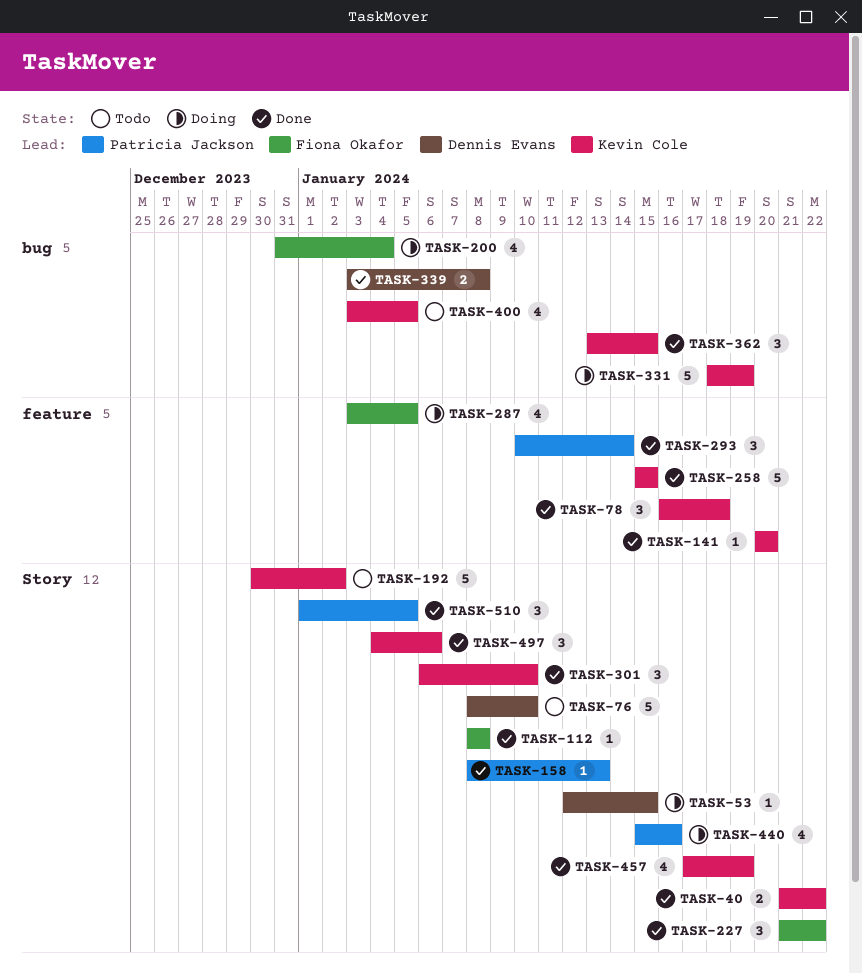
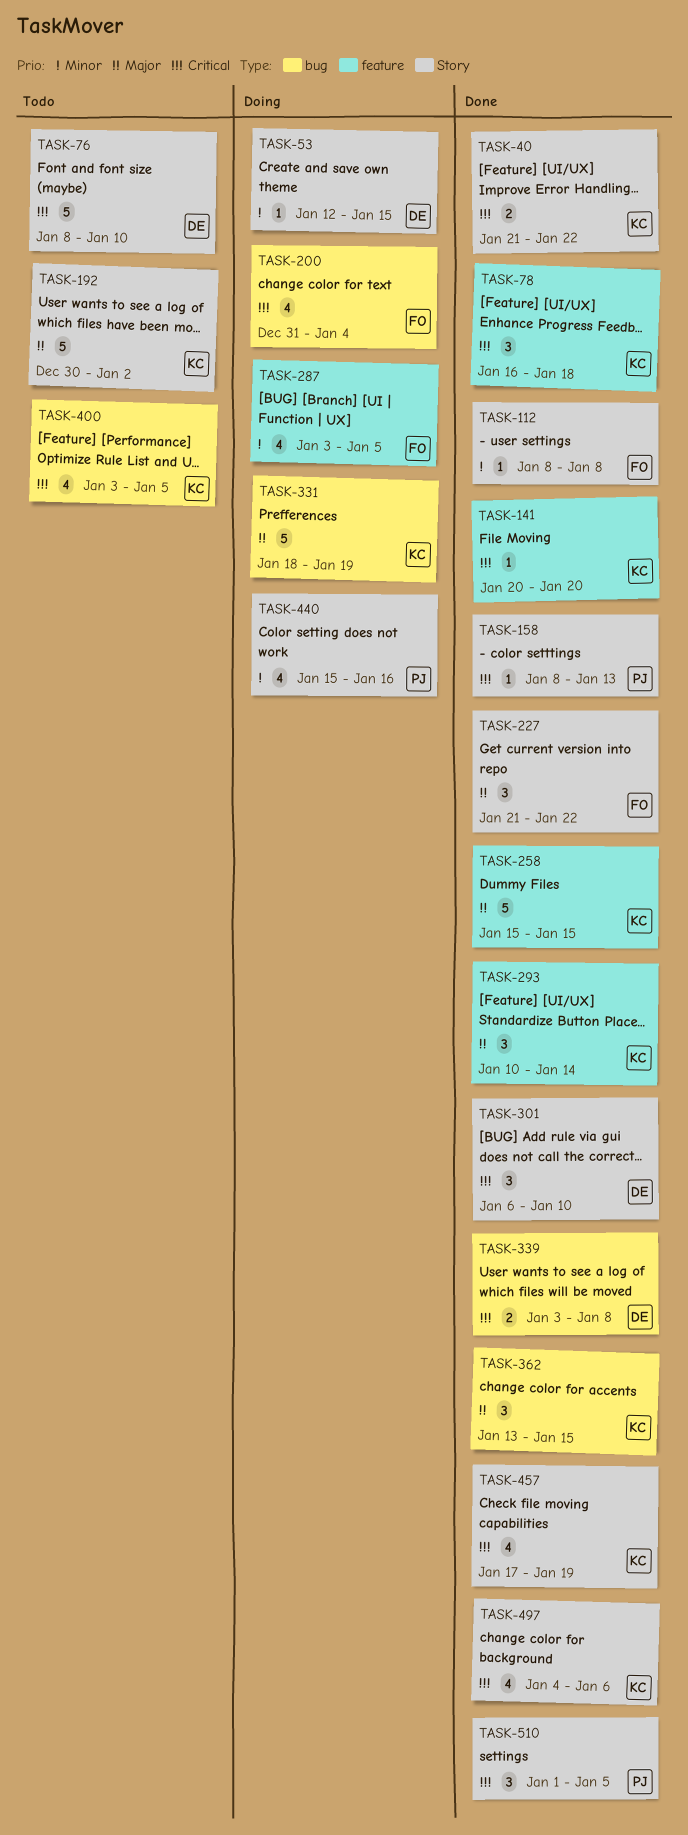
TASK-293, owner: Patricia Jackson -> Kevin Cole
TASK-301, owner: Kevin Cole -> Dennis Evans
TASK-497, estimate: 3 -> 4

